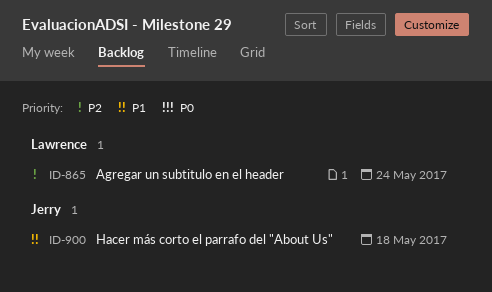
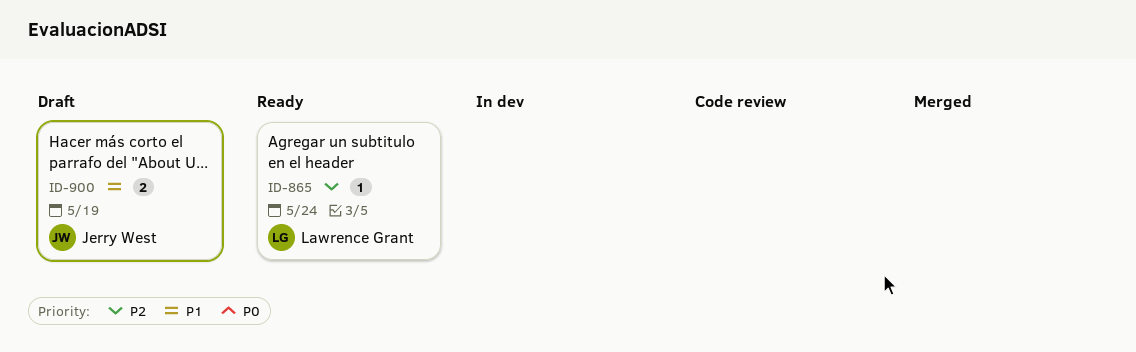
ID-900, due: May 18 -> May 19

